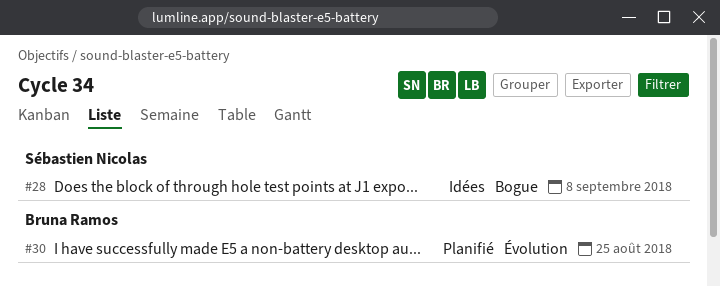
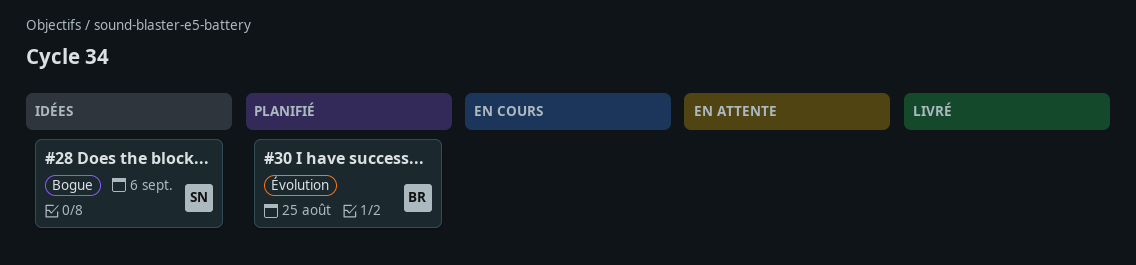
#28, due: Sep 8 -> Sep 6

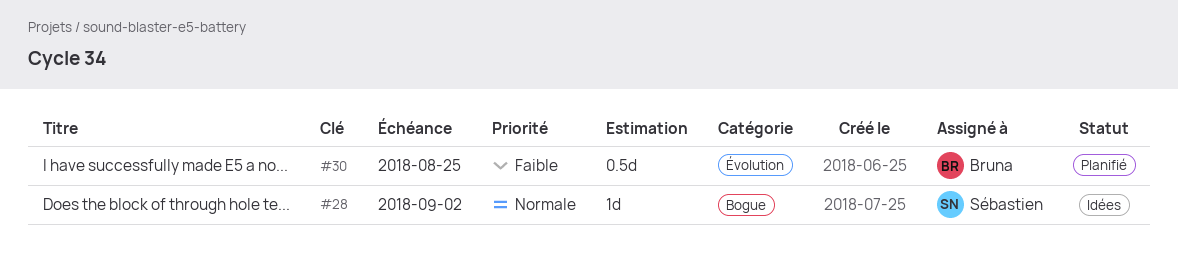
#28, due: Sep 6 -> Sep 2

